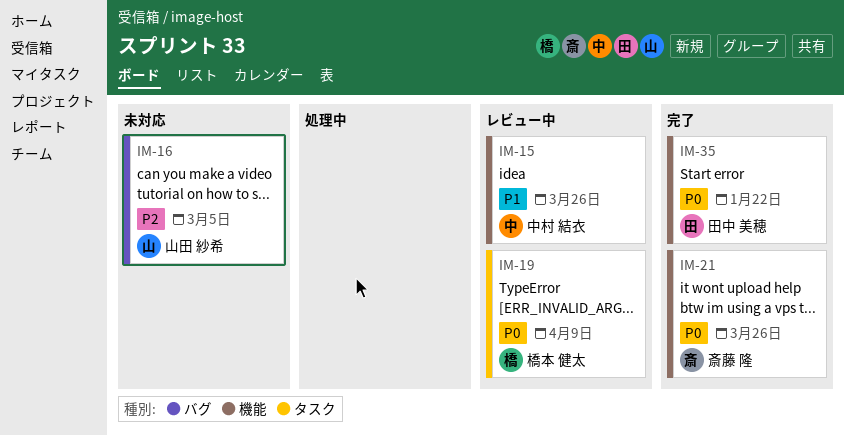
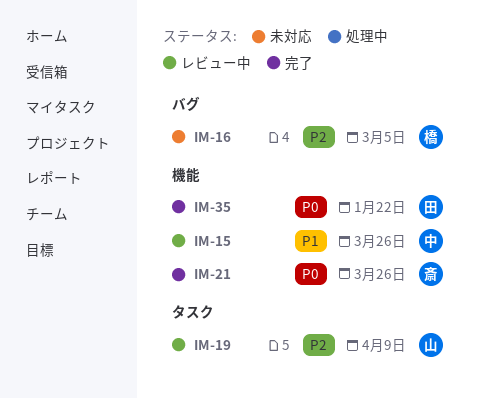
IM-16, owner: 山田 紗希 -> 橋本 健太
IM-19, owner: 橋本 健太 -> 山田 紗希
IM-19, priority: P0 -> P2

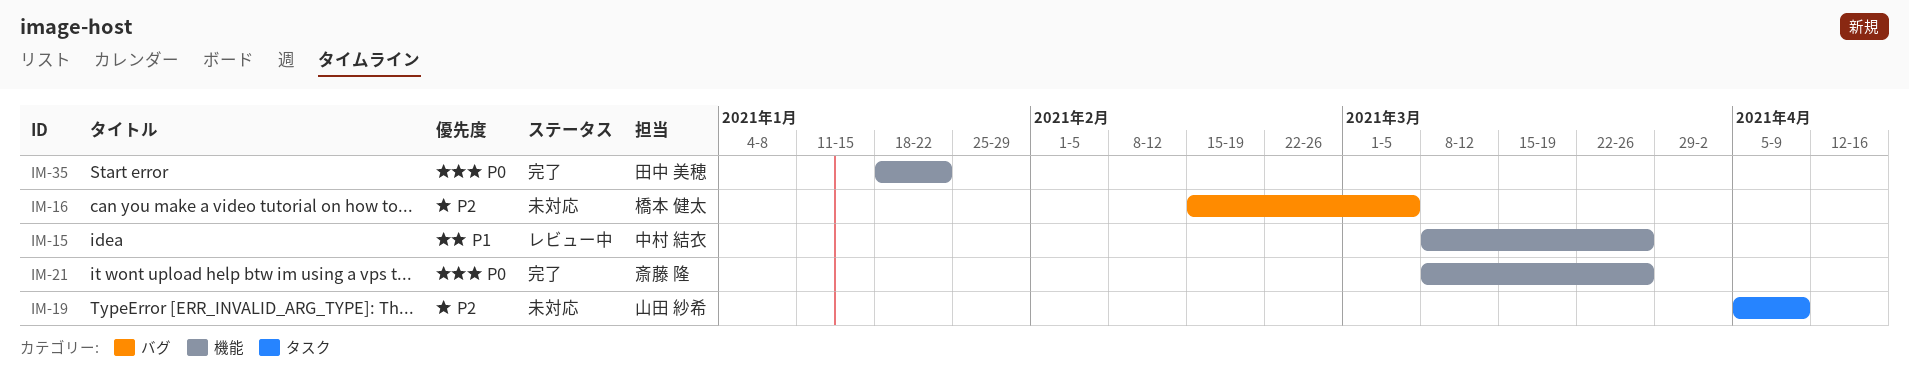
IM-19, status: レビュー中 -> 未対応

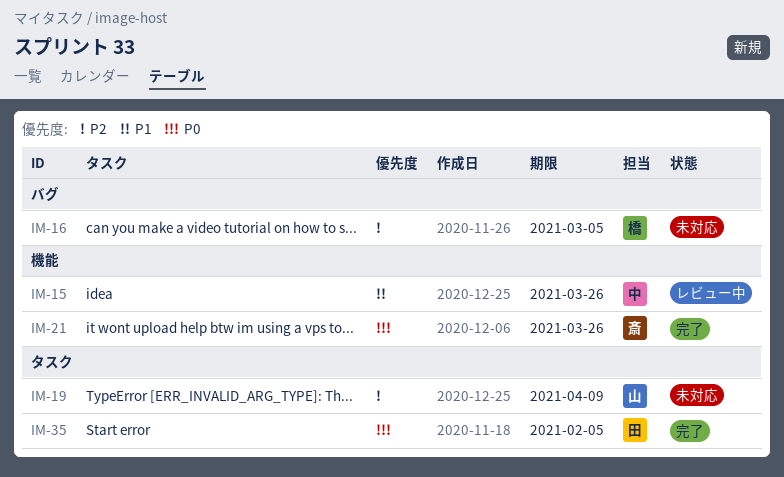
IM-35, label: 機能 -> タスク
IM-35, due: Jan 22 -> Feb 5

